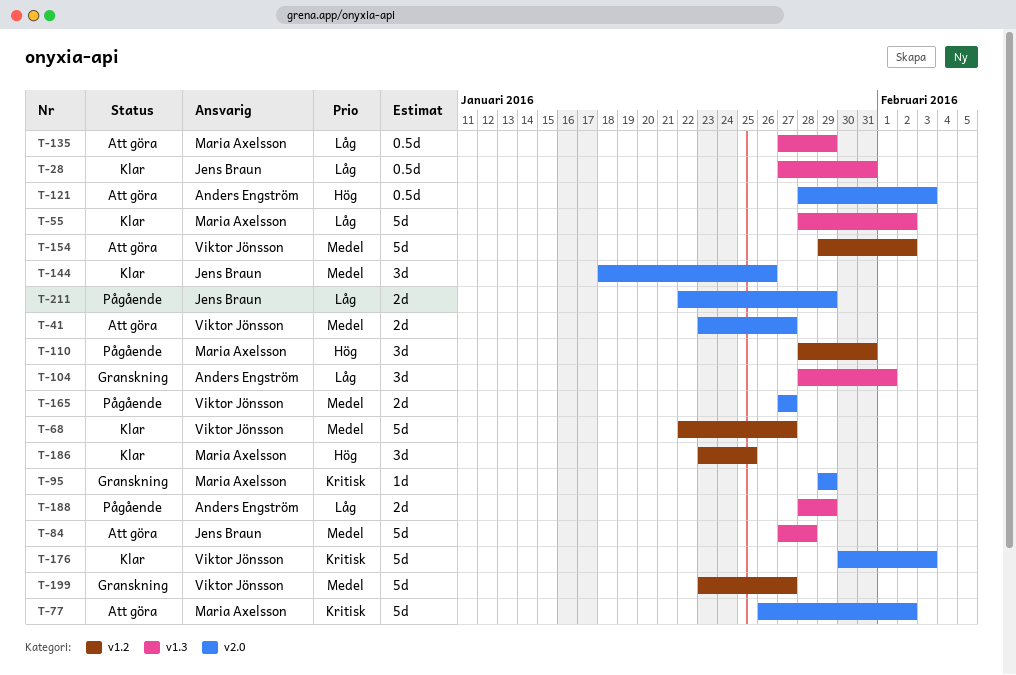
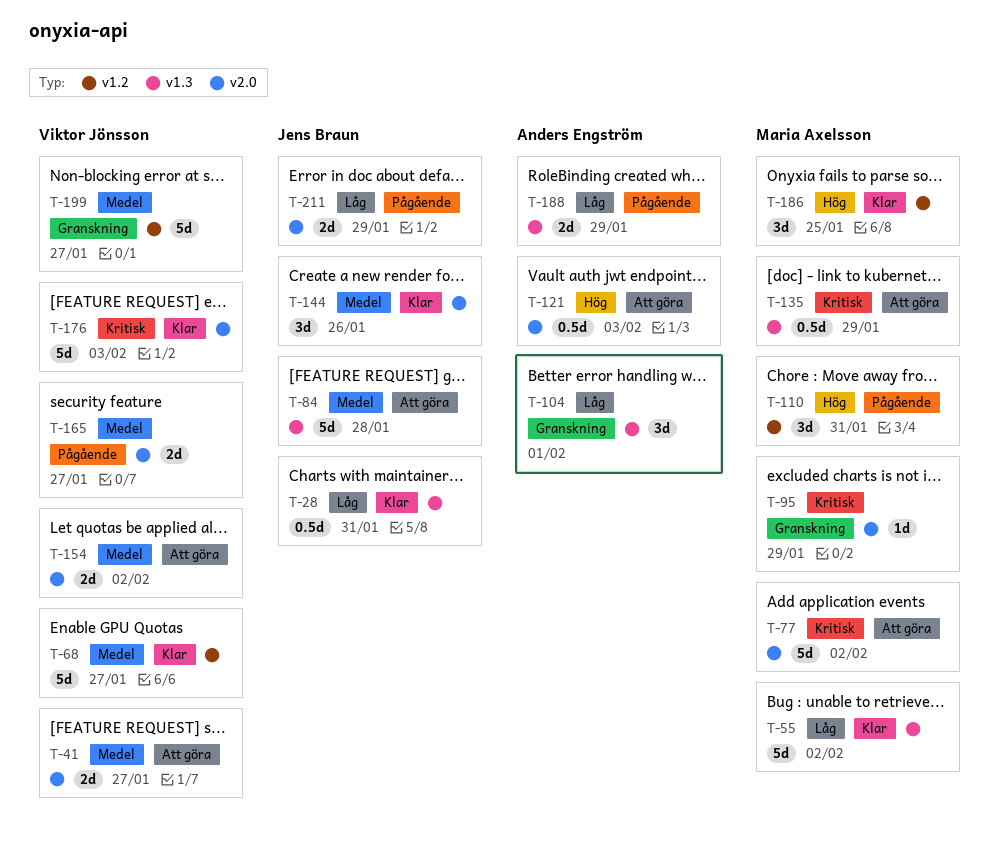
T-135, priority: Låg -> Kritisk
T-154, label: v1.2 -> v2.0
T-154, estimate: 5d -> 2d

